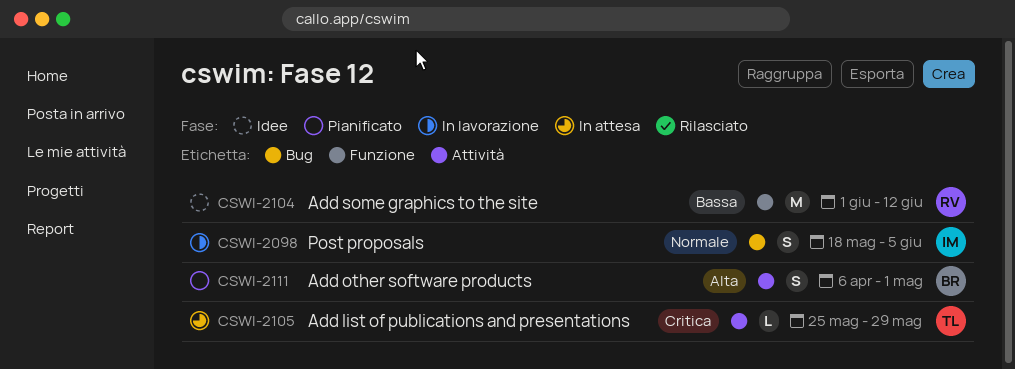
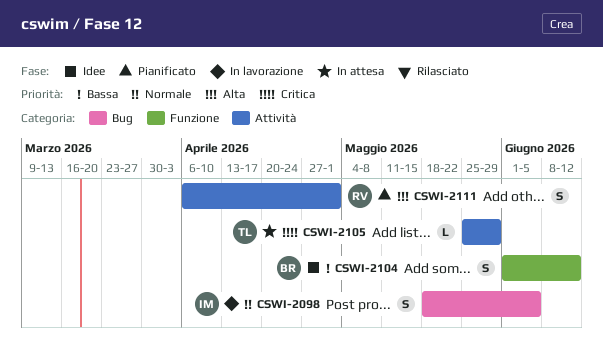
CSWI-2104, owner: RV -> BR
CSWI-2104, estimate: M -> S
CSWI-2111, owner: BR -> RV

